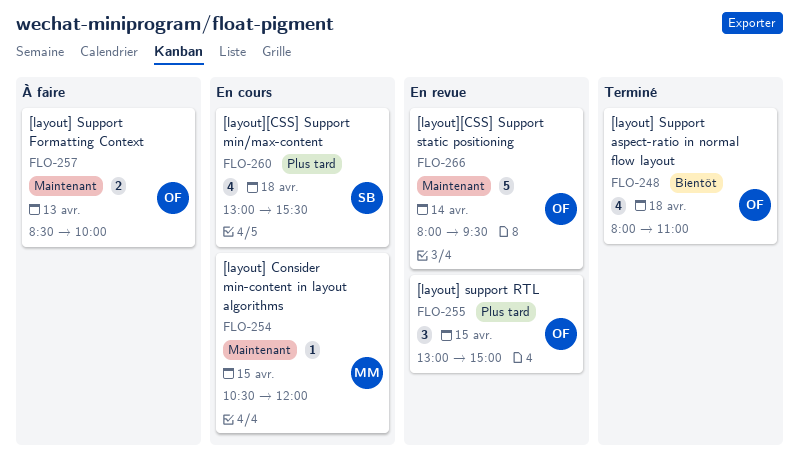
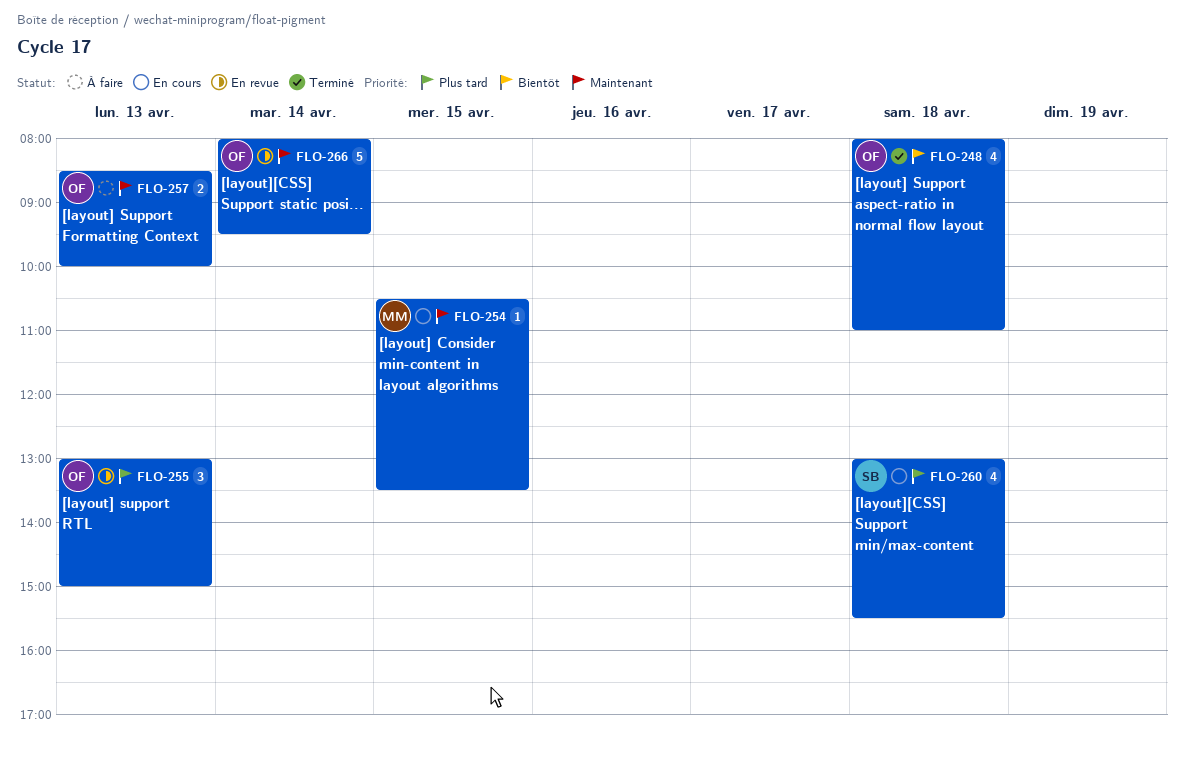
FLO-254, ends: 12:00 -> 13:30
FLO-255, day: Apr 15 -> Apr 13

